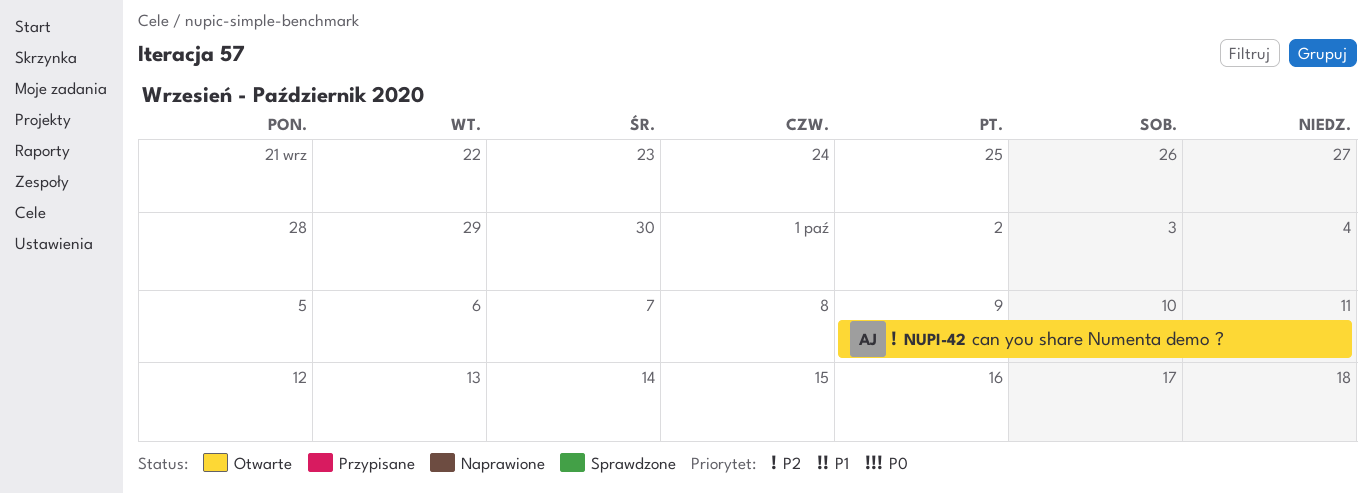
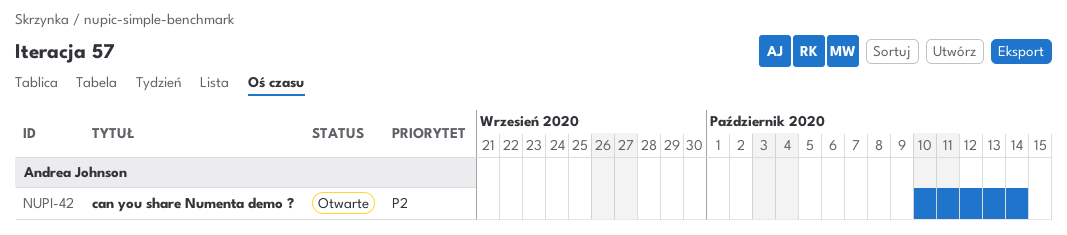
NUPI-42, start: Oct 9 -> Oct 10
NUPI-42, due: Oct 11 -> Oct 14

